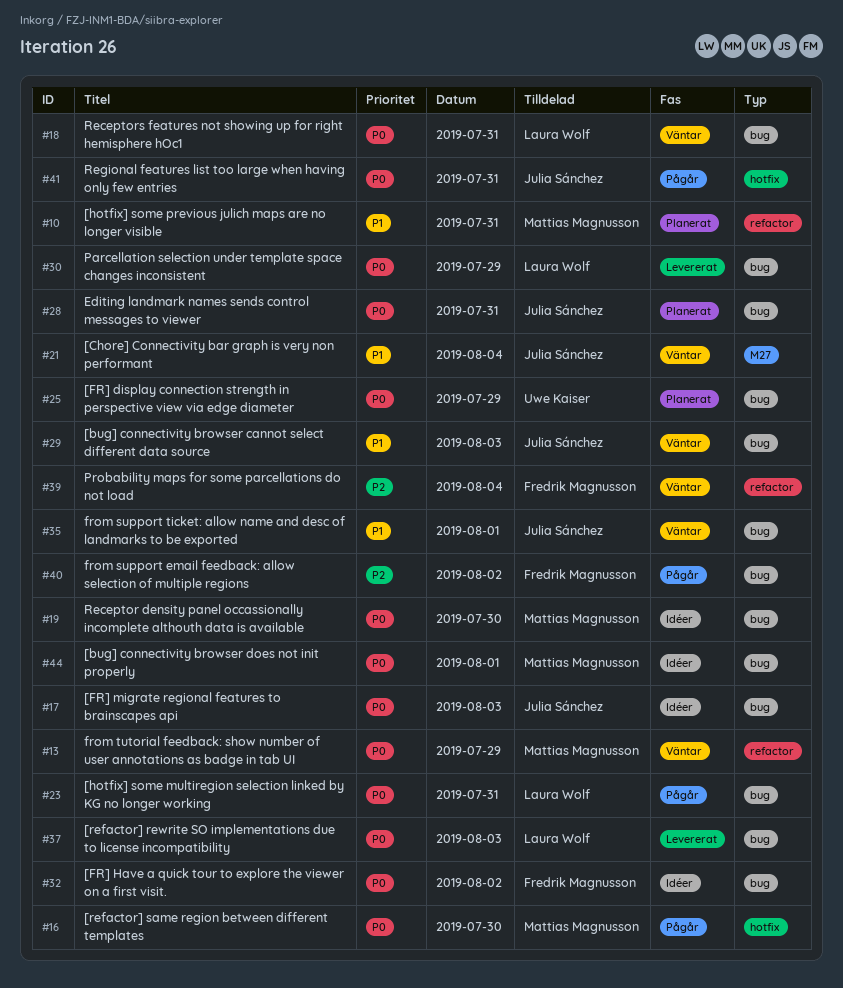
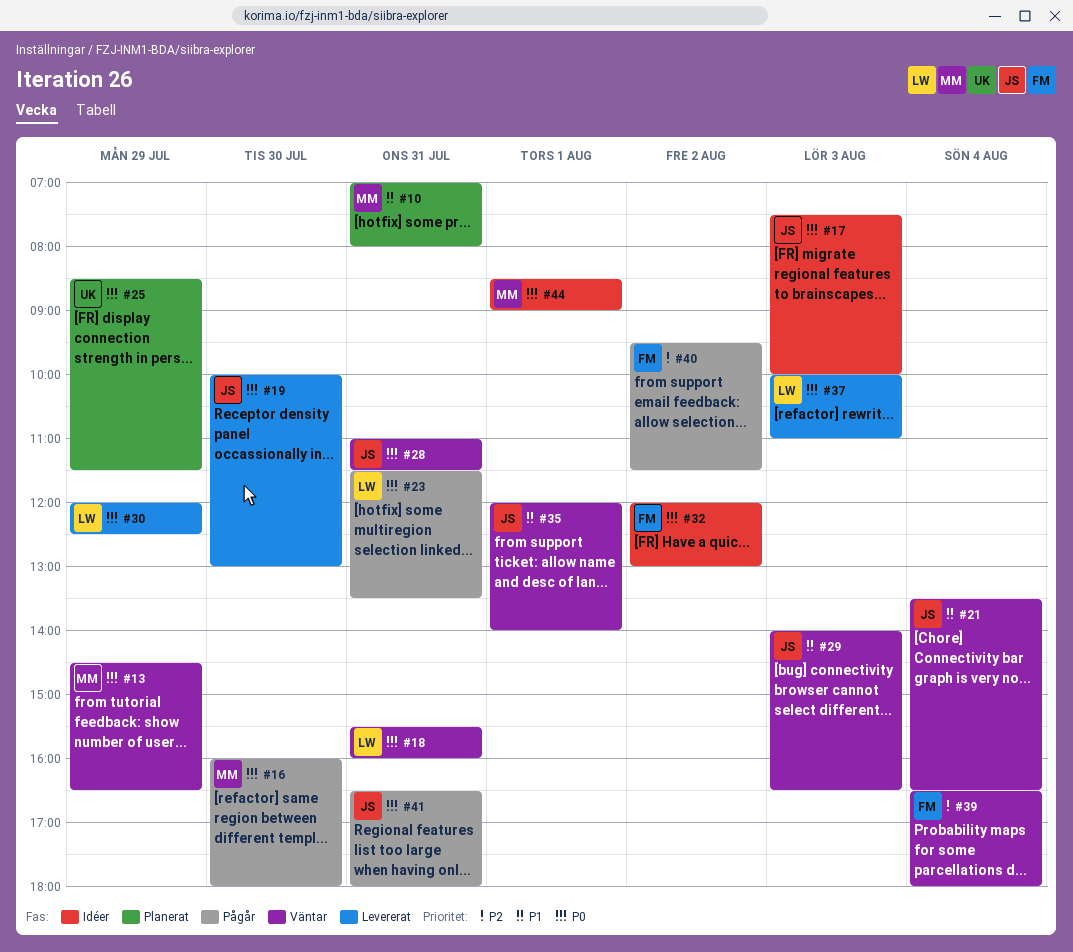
#19, status: Idéer -> Levererat
#19, owner: Mattias Magnusson -> Julia Sánchez
#28, status: Planerat -> Väntar

